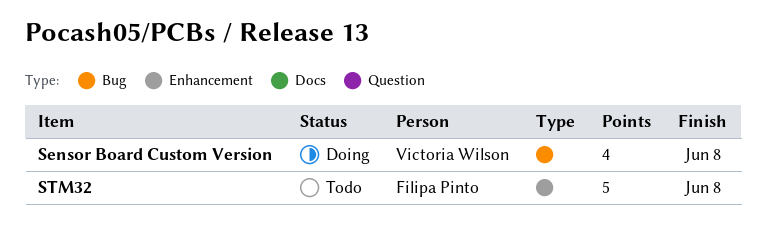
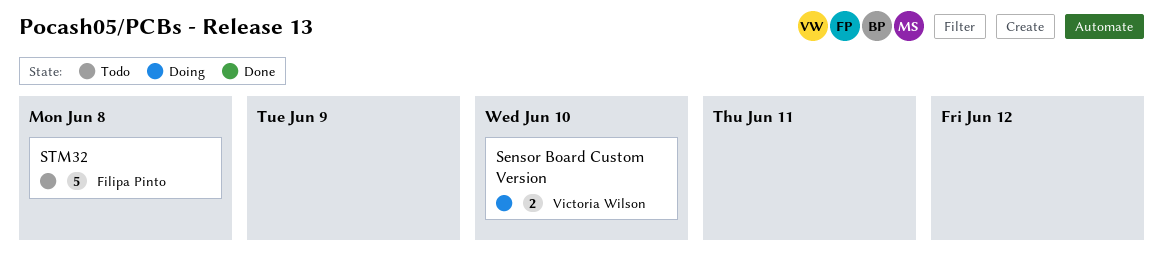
Sensor Board Custom Version, estimate: 4 -> 2
Sensor Board Custom Version, due: Jun 8 -> Jun 10

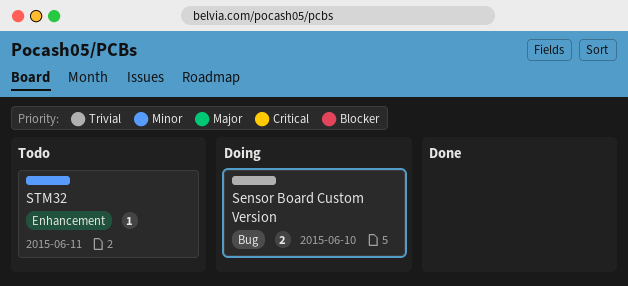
STM32, estimate: 5 -> 1
STM32, due: Jun 8 -> Jun 11

